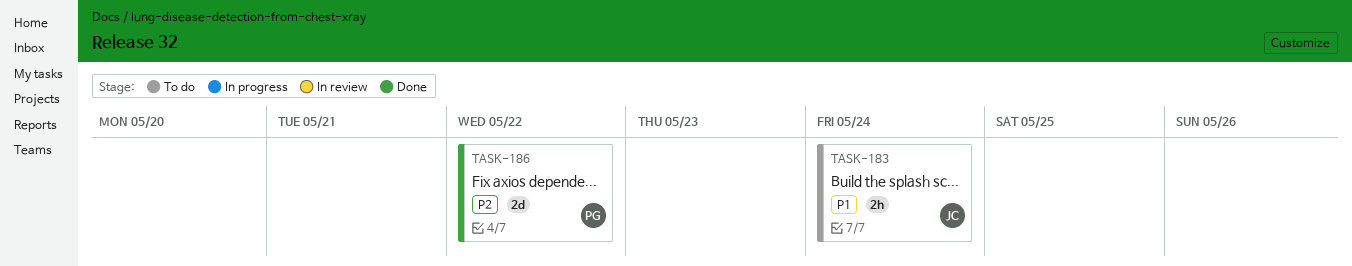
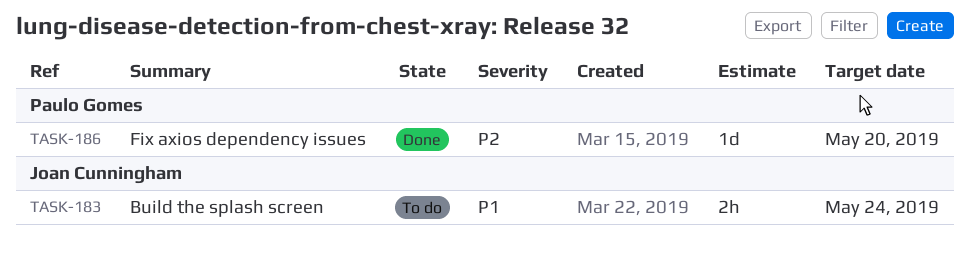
TASK-186, estimate: 2d -> 1d
TASK-186, due: May 22 -> May 20

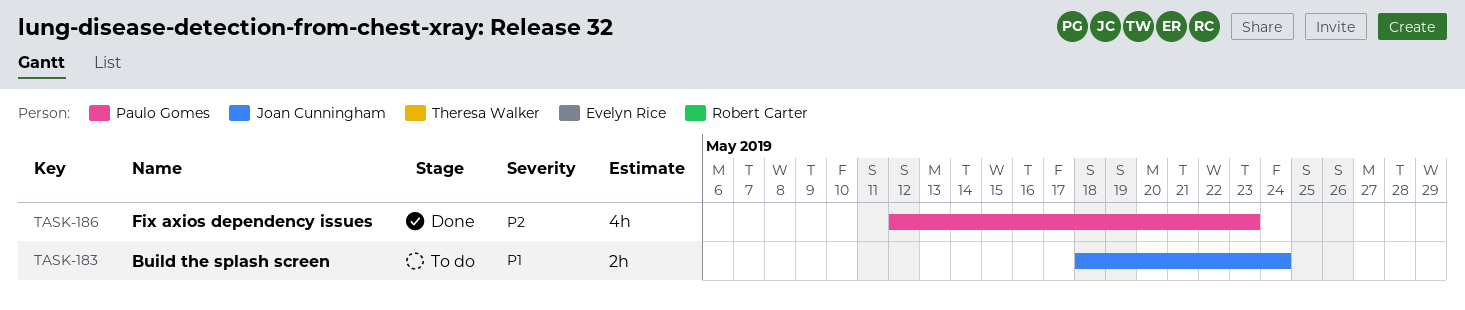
TASK-186, estimate: 1d -> 4h
TASK-186, due: May 20 -> May 23

